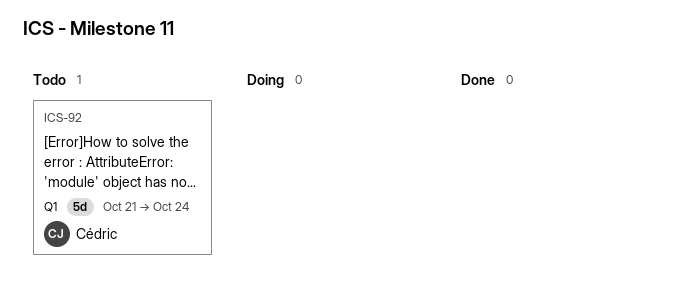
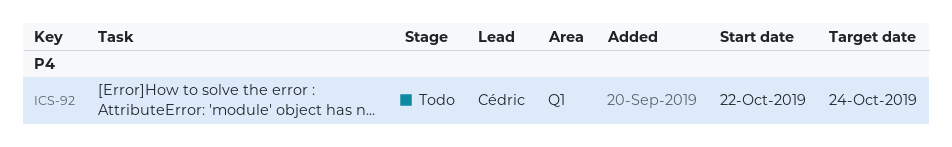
ICS-92, start: Oct 21 -> Oct 22

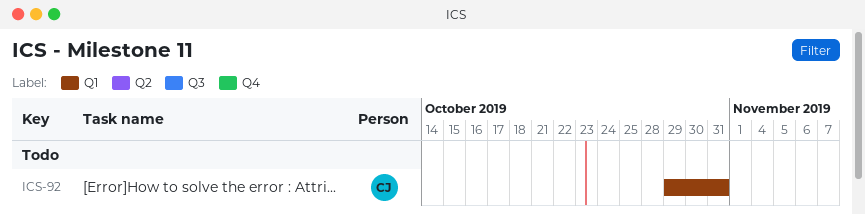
ICS-92, start: Oct 22 -> Oct 29
ICS-92, due: Oct 24 -> Oct 31

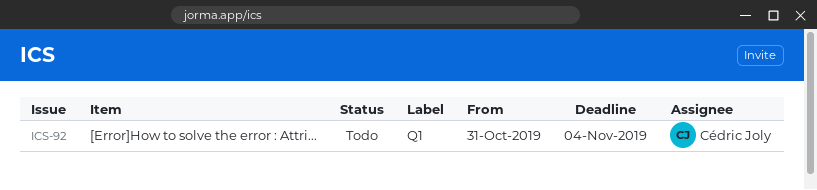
ICS-92, start: Oct 29 -> Oct 31
ICS-92, due: Oct 31 -> Nov 4

